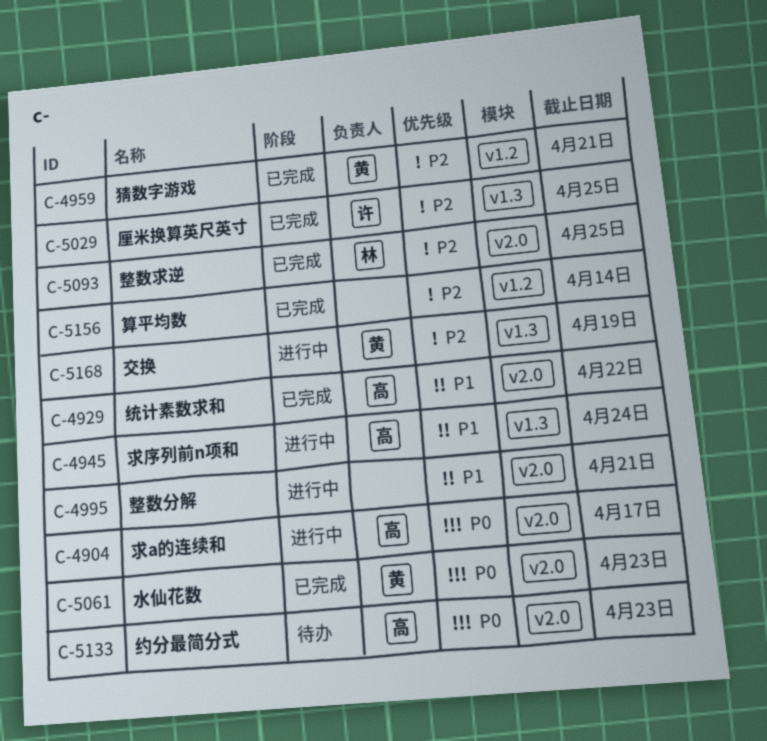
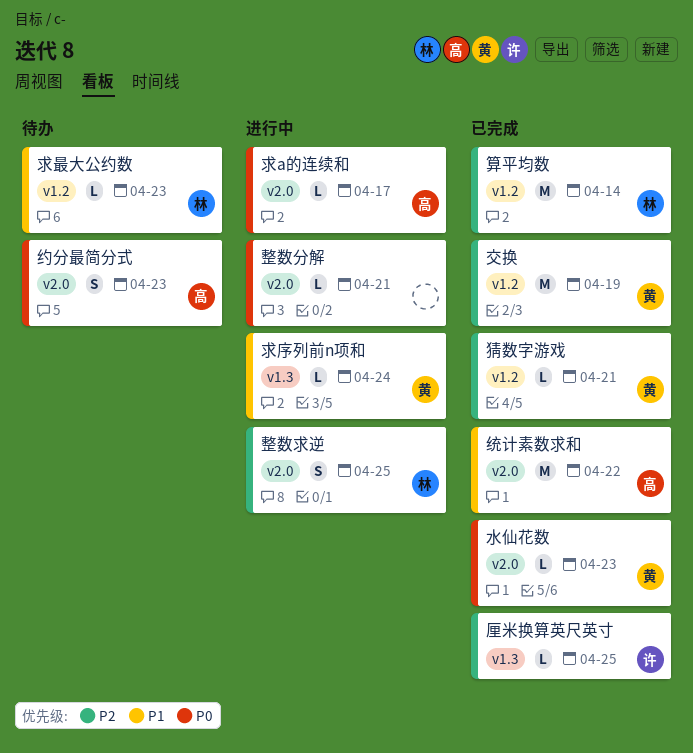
交换, status: 进行中 -> 已完成
交换, label: v1.3 -> v1.2
整数分解, priority: P1 -> P0
整数求逆, status: 已完成 -> 进行中
求序列前n项和, owner: 高 -> 黄
求最大公约数: none -> present
算平均数, owner: none -> 林

